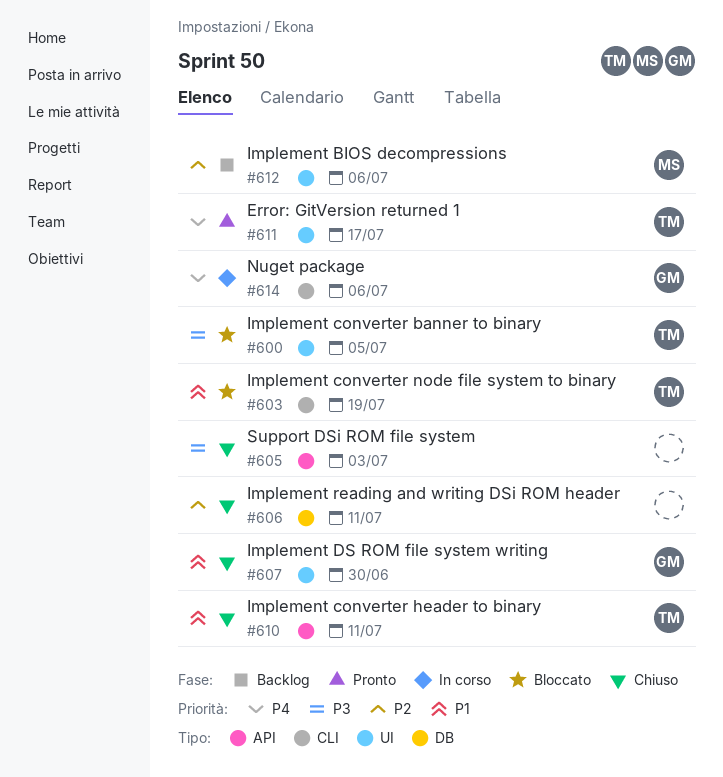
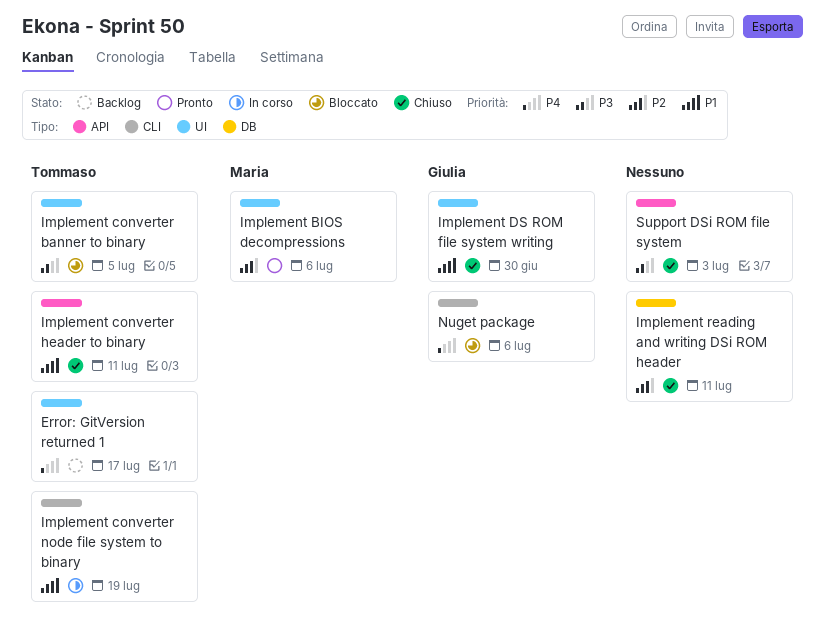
Error: GitVersion returned 1, status: Pronto -> Backlog
Implement BIOS decompressions, status: Backlog -> Pronto
Implement converter node file system to binary, status: Bloccato -> In corso
Nuget package, status: In corso -> Bloccato

